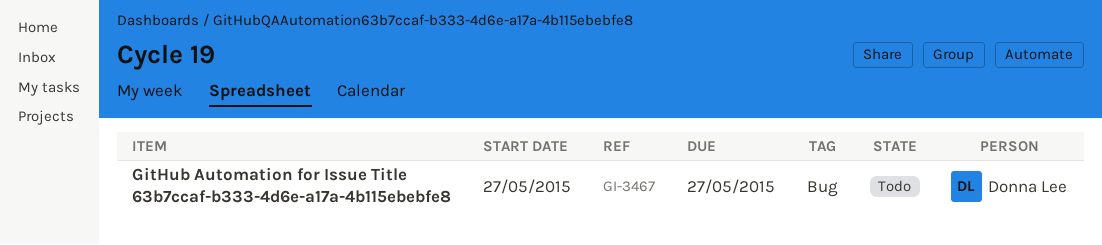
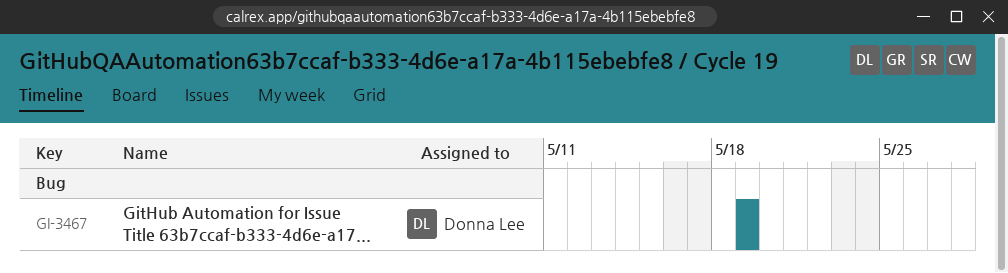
GI-3467, start: May 27 -> May 19
GI-3467, due: May 27 -> May 19

